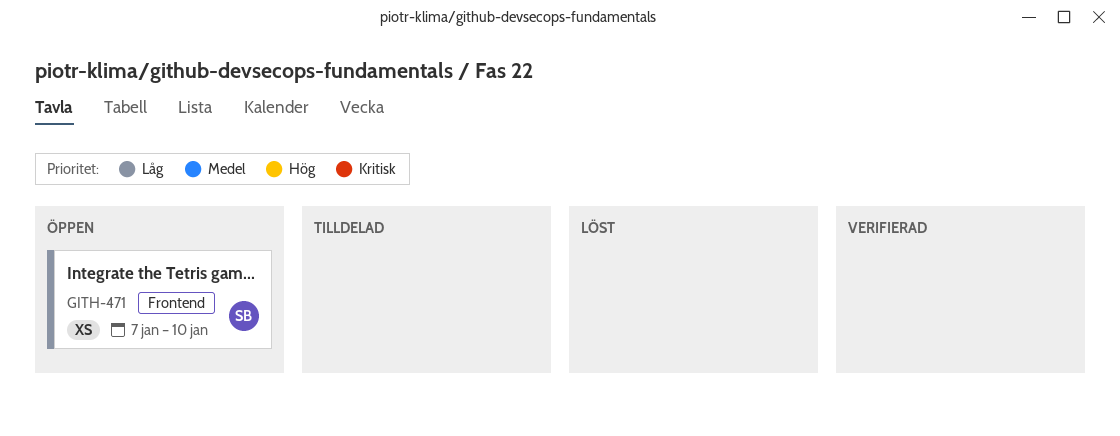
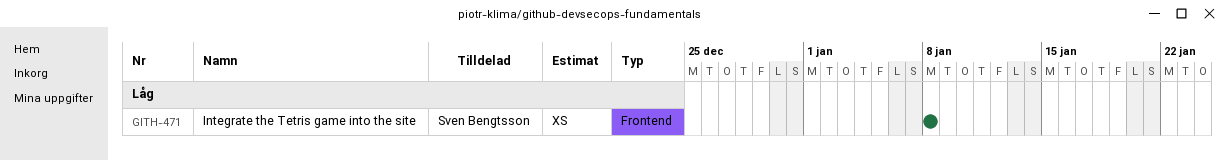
GITH-471, start: Jan 7 -> Jan 8
GITH-471, due: Jan 10 -> Jan 8

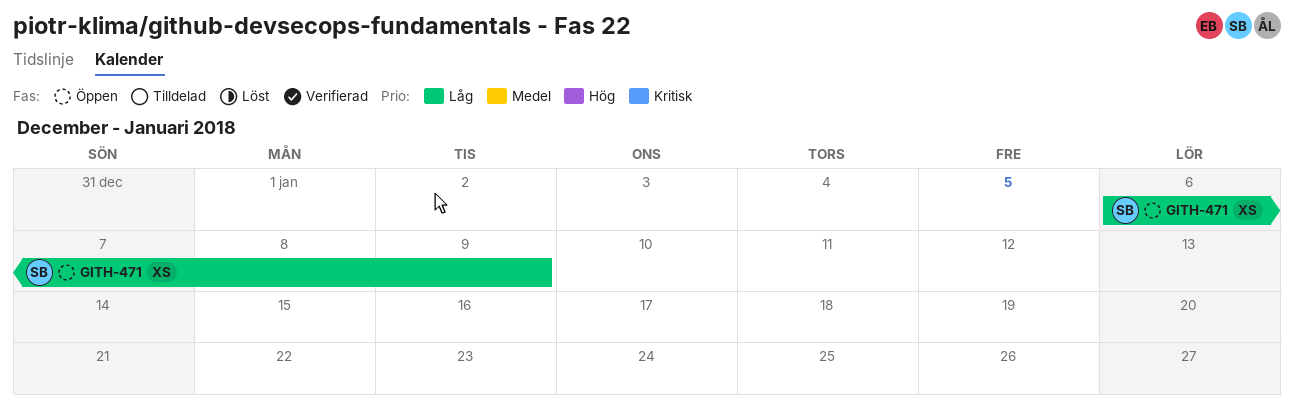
GITH-471, start: Jan 8 -> Jan 6
GITH-471, due: Jan 8 -> Jan 9

